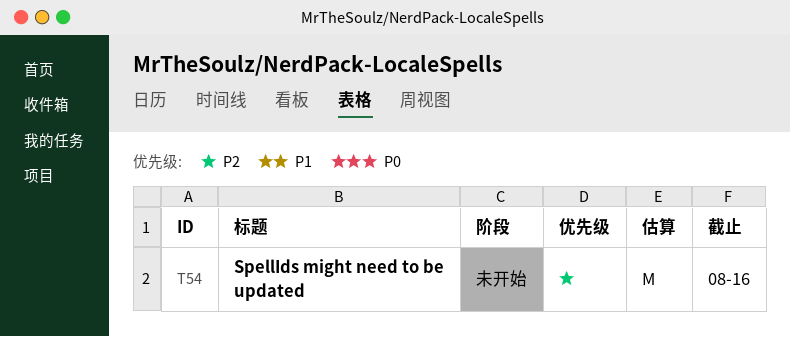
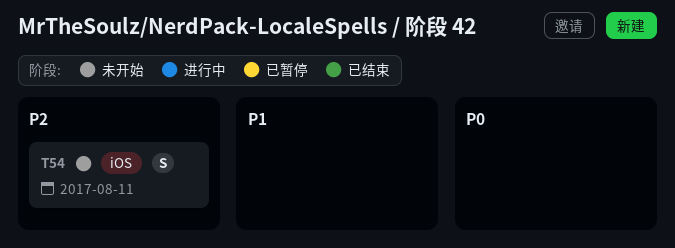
T54, estimate: M -> S
T54, due: Aug 16 -> Aug 11

